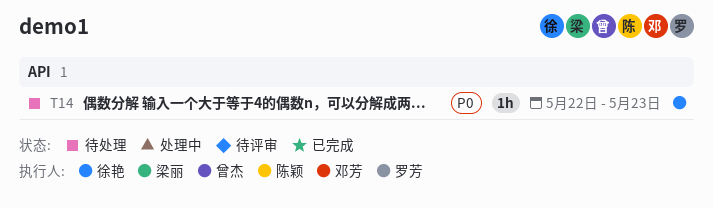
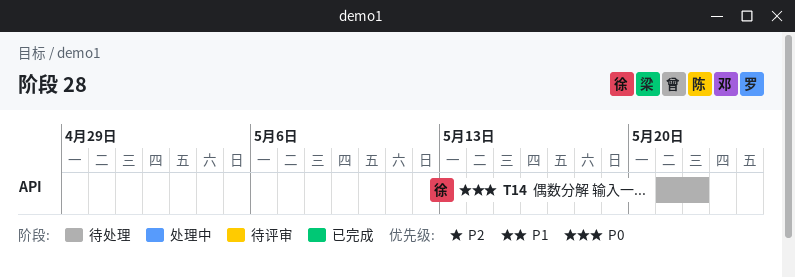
T14, start: May 22 -> May 21
T14, due: May 23 -> May 22

